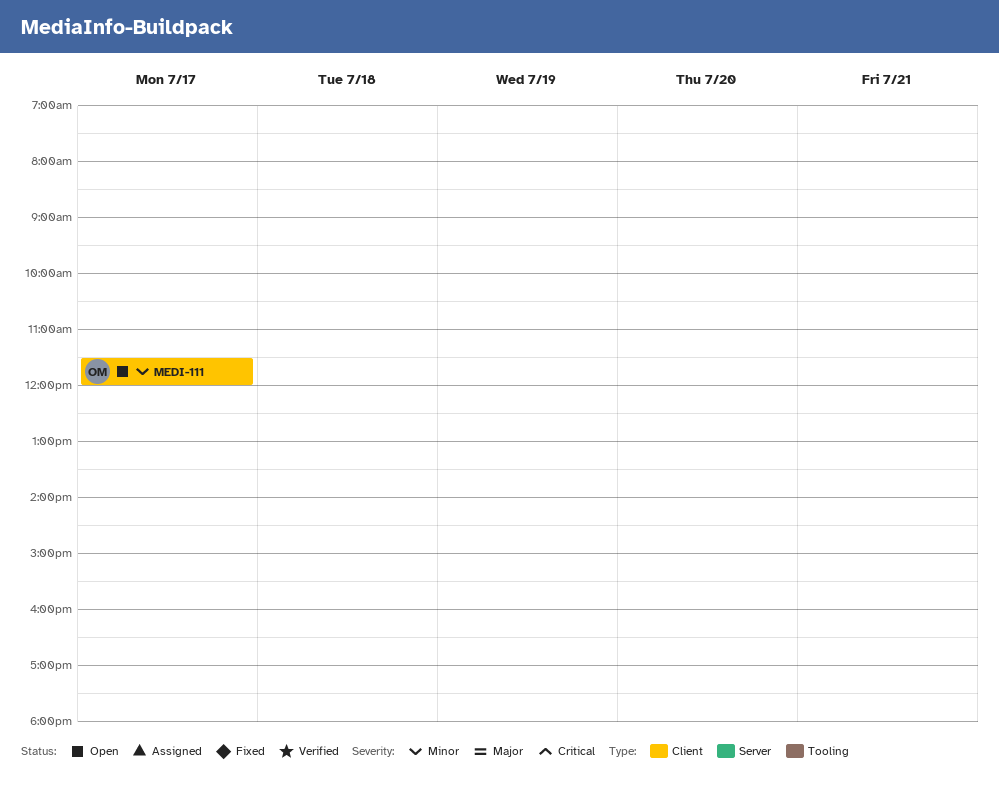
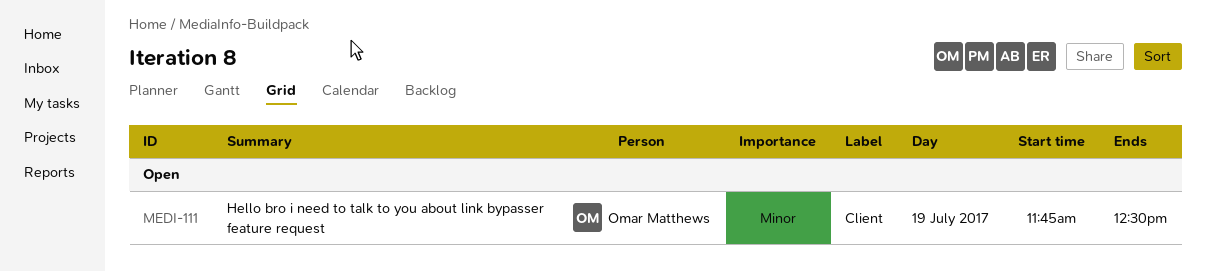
MEDI-111, day: Jul 17 -> Jul 19
MEDI-111, begins: 11:30 -> 11:45
MEDI-111, ends: 12:00 -> 12:30

